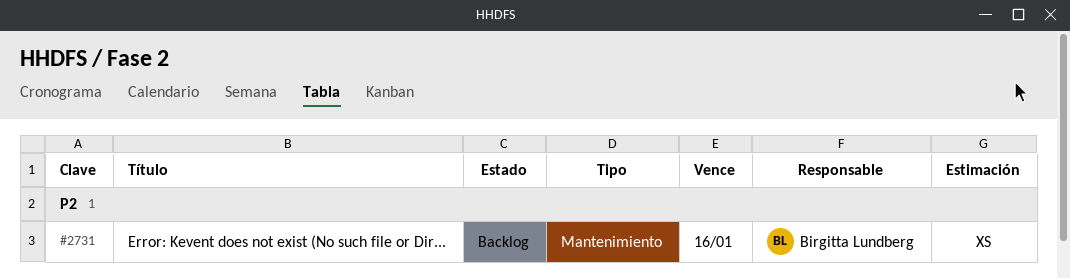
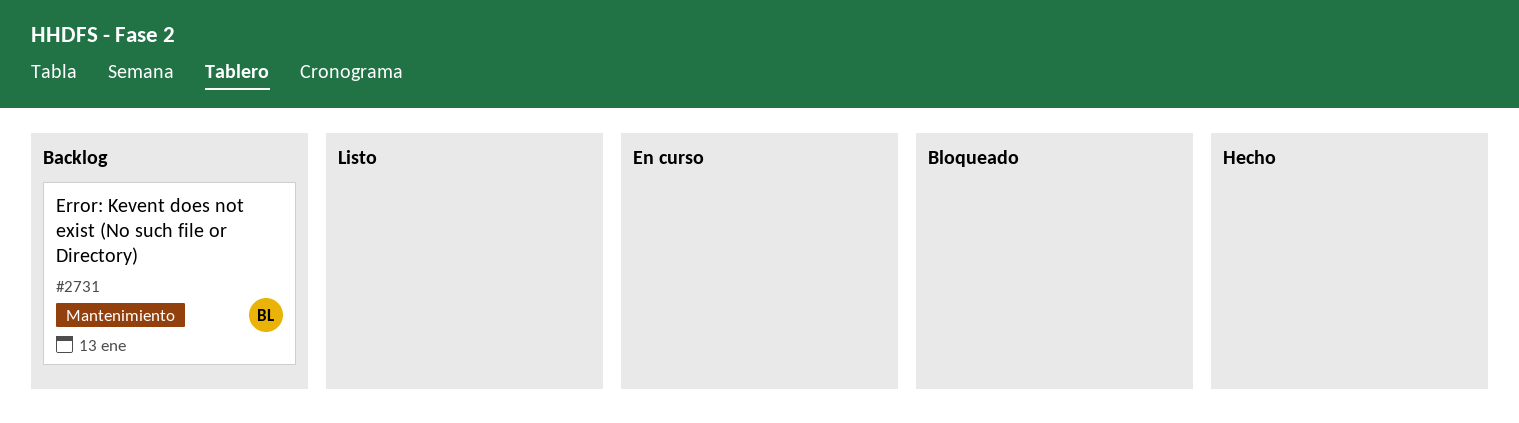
#2731, due: Jan 16 -> Jan 13

